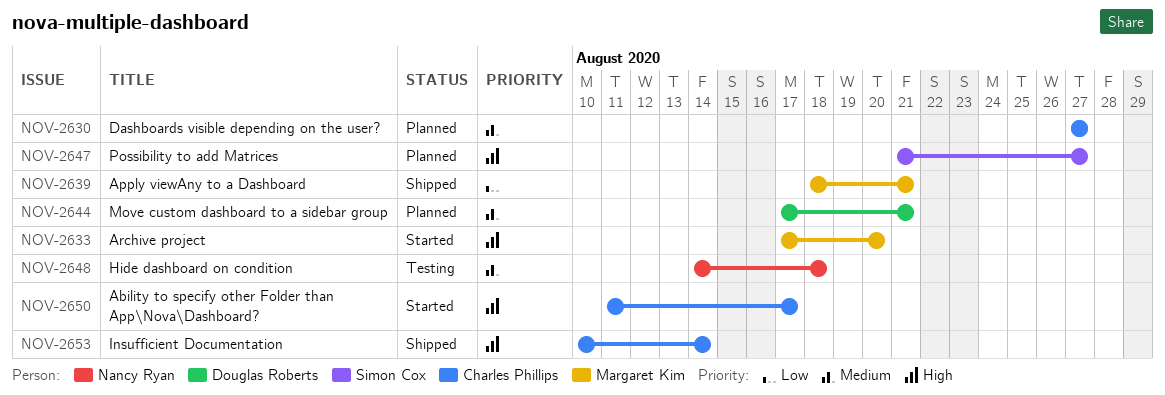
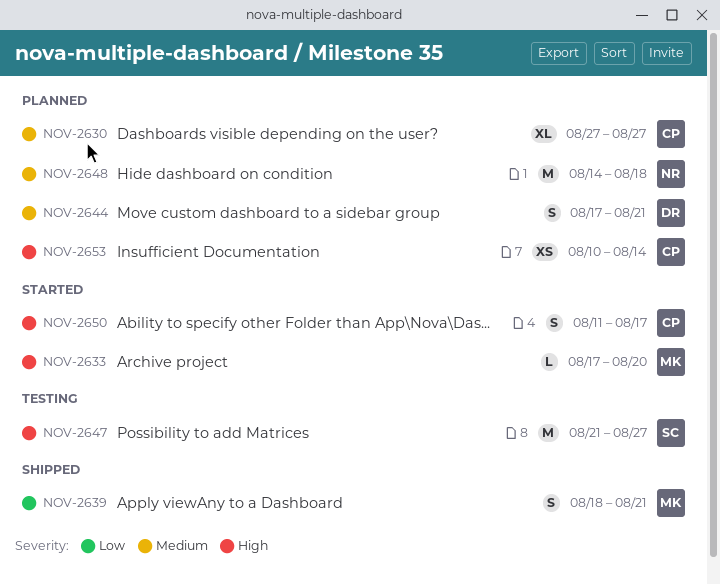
NOV-2647, status: Planned -> Testing
NOV-2648, status: Testing -> Planned
NOV-2653, status: Shipped -> Planned

